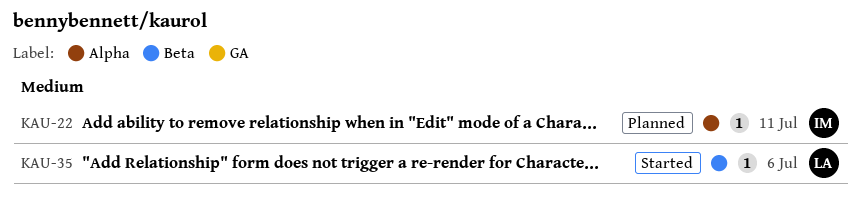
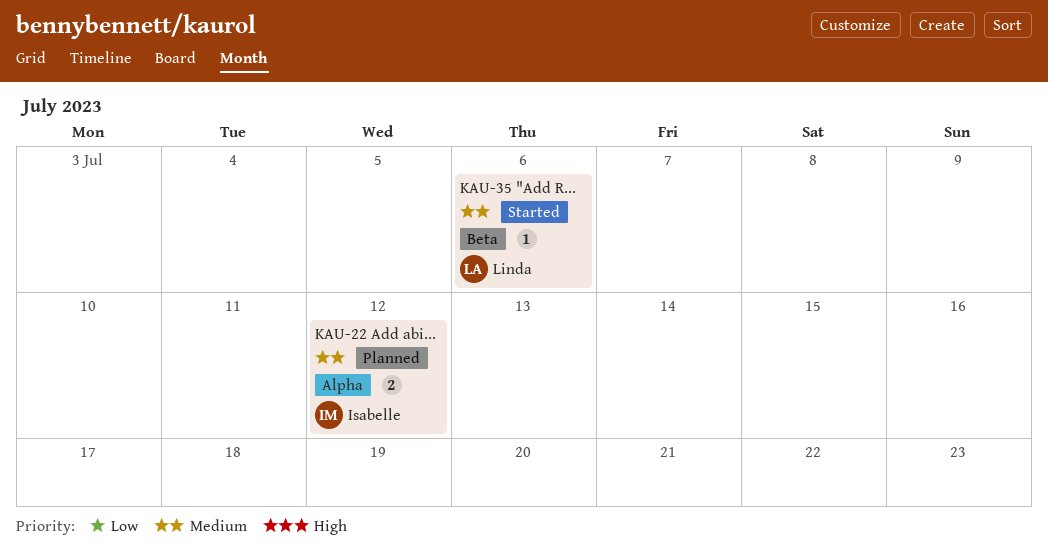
KAU-22, estimate: 1 -> 2
KAU-22, due: Jul 11 -> Jul 12

